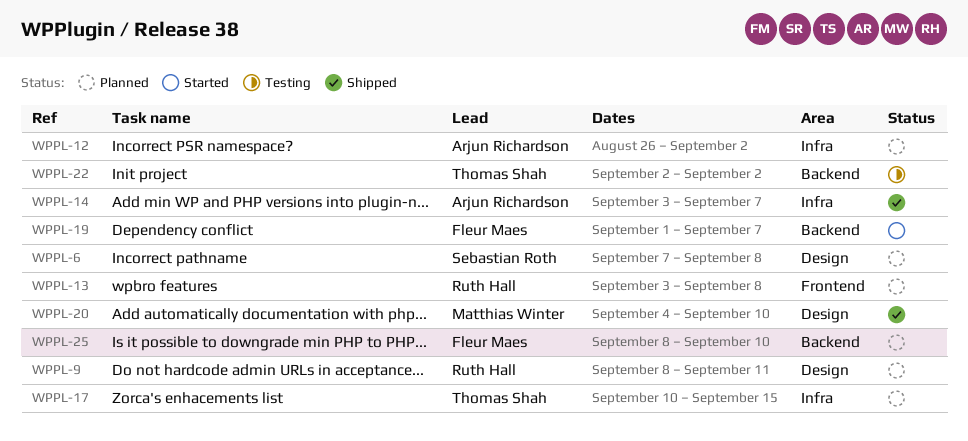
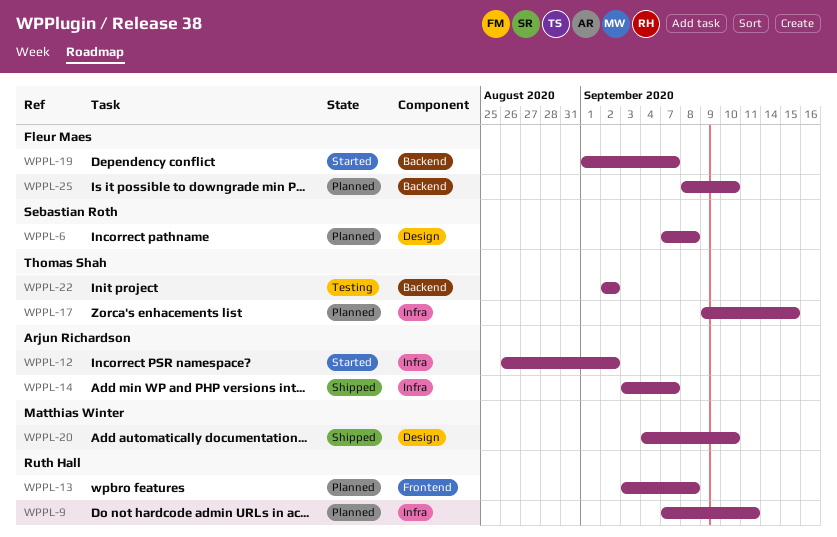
WPPL-9, label: Design -> Infra
WPPL-9, start: Sep 8 -> Sep 7
WPPL-12, status: Planned -> Started
WPPL-17, start: Sep 10 -> Sep 9

